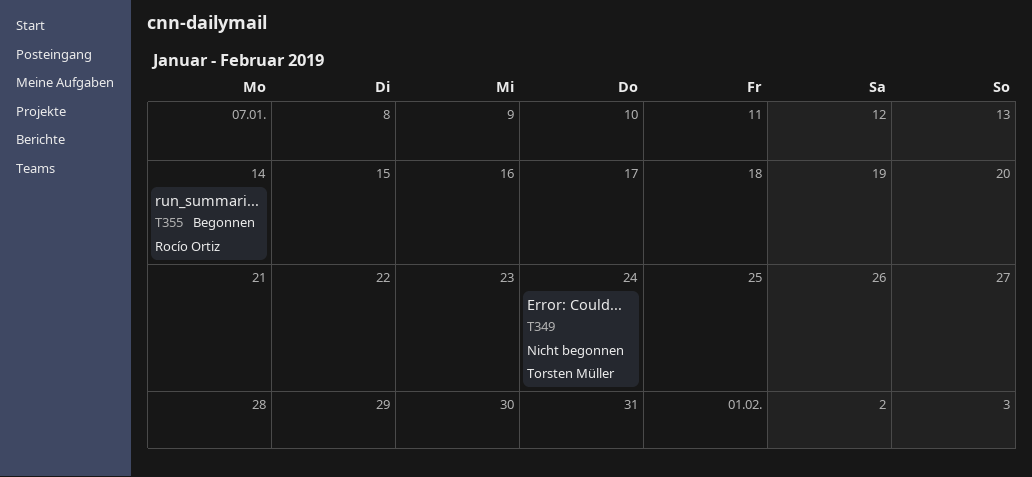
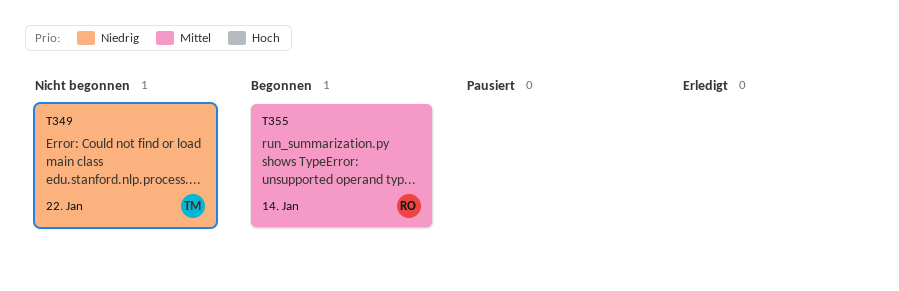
T349, due: Jan 24 -> Jan 22

